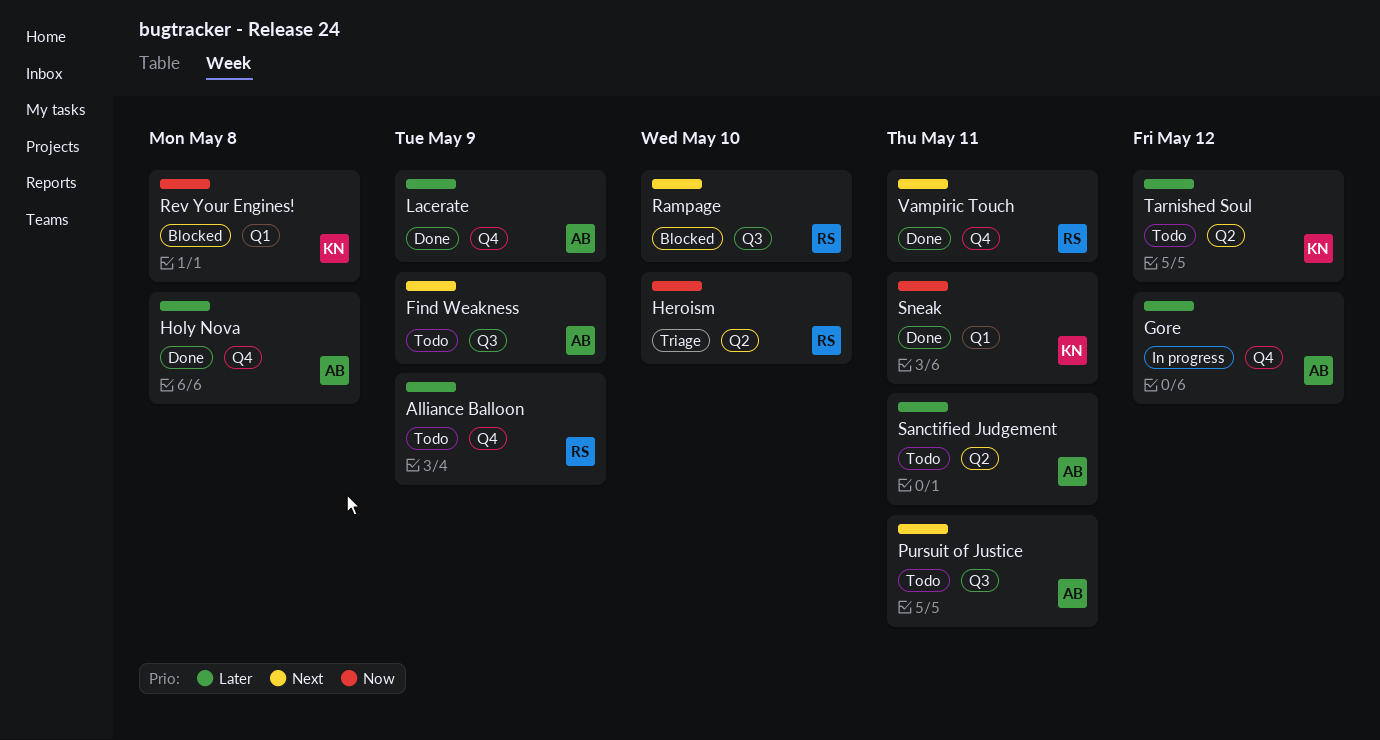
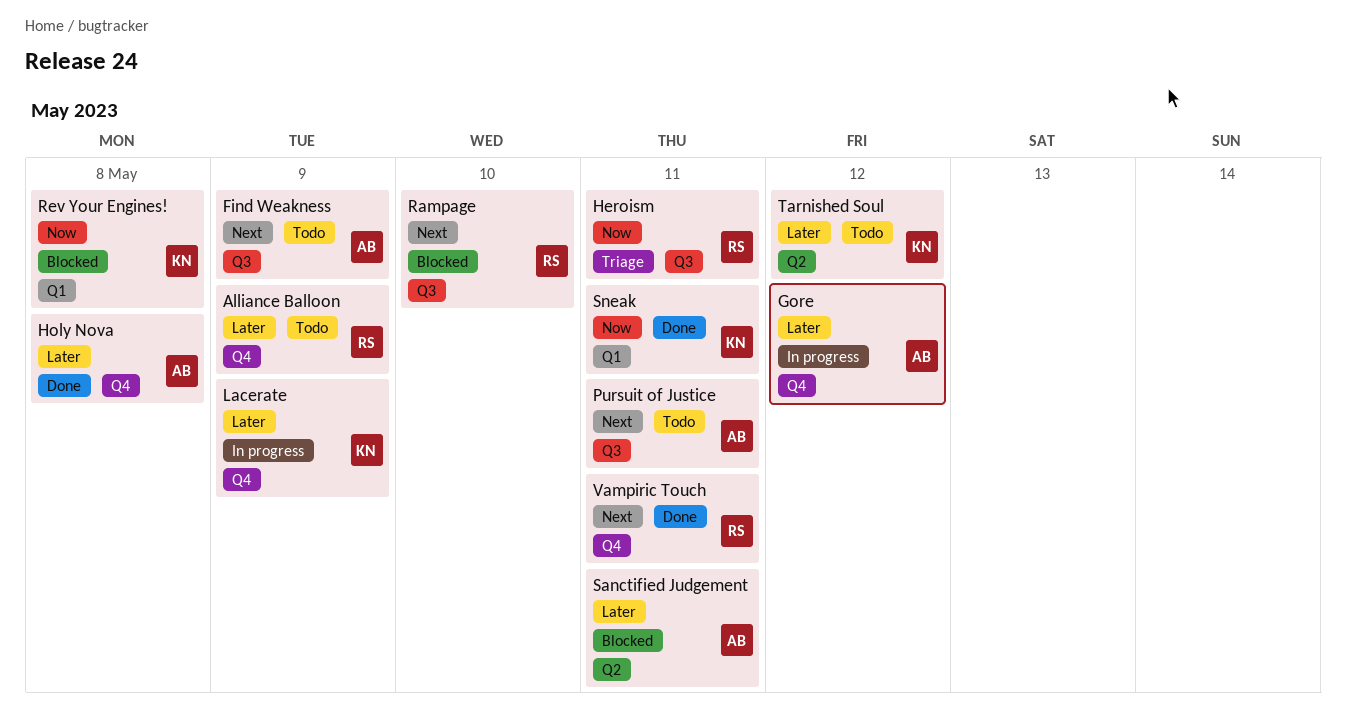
Heroism, label: Q2 -> Q3
Heroism, due: May 10 -> May 11
Lacerate, status: Done -> In progress
Lacerate, owner: AB -> KN
Sanctified Judgement, status: Todo -> Blocked

